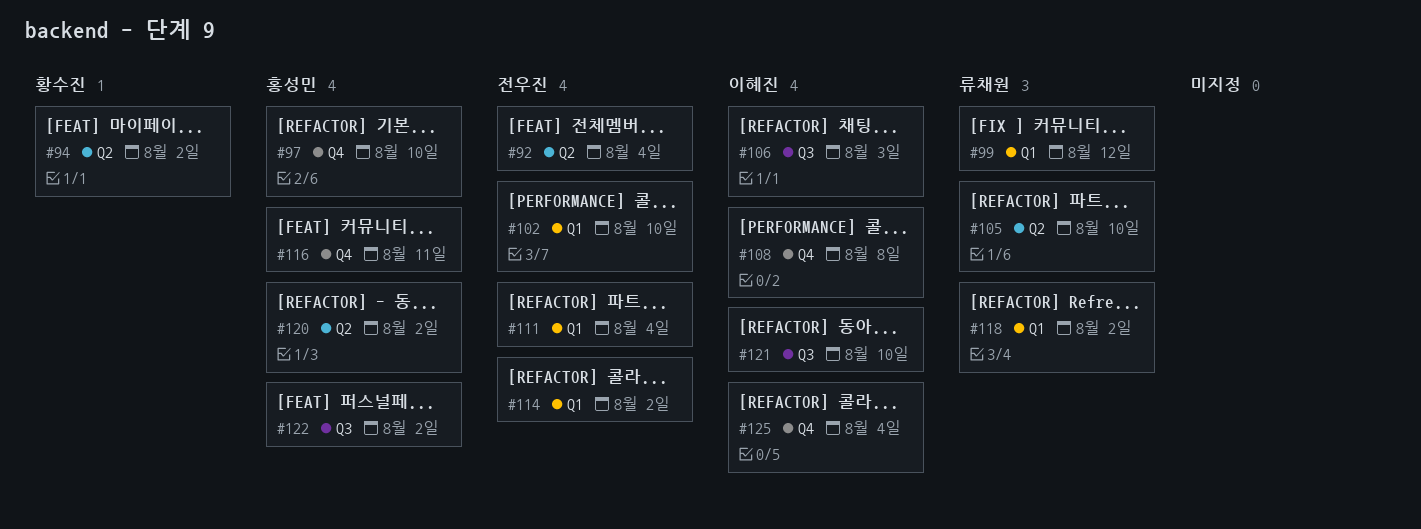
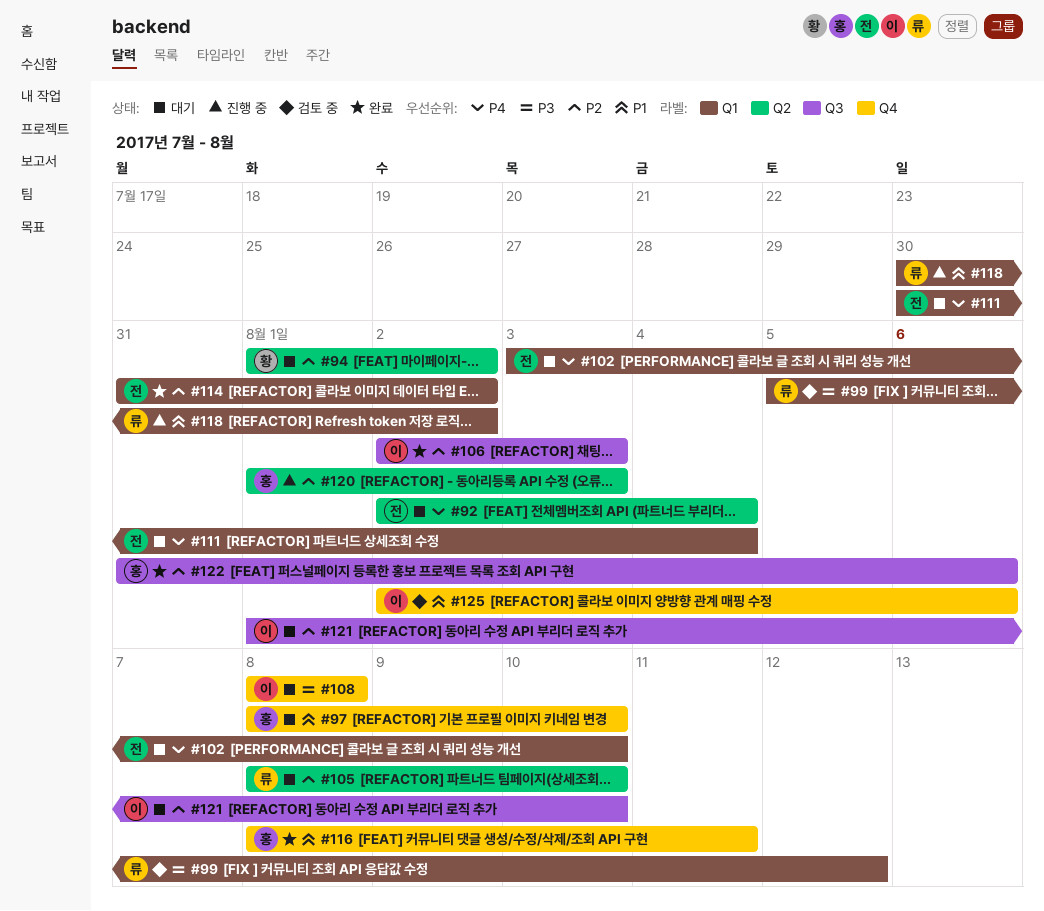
#120, due: Aug 2 -> Aug 3
#122, due: Aug 2 -> Aug 6
#125, due: Aug 4 -> Aug 6

